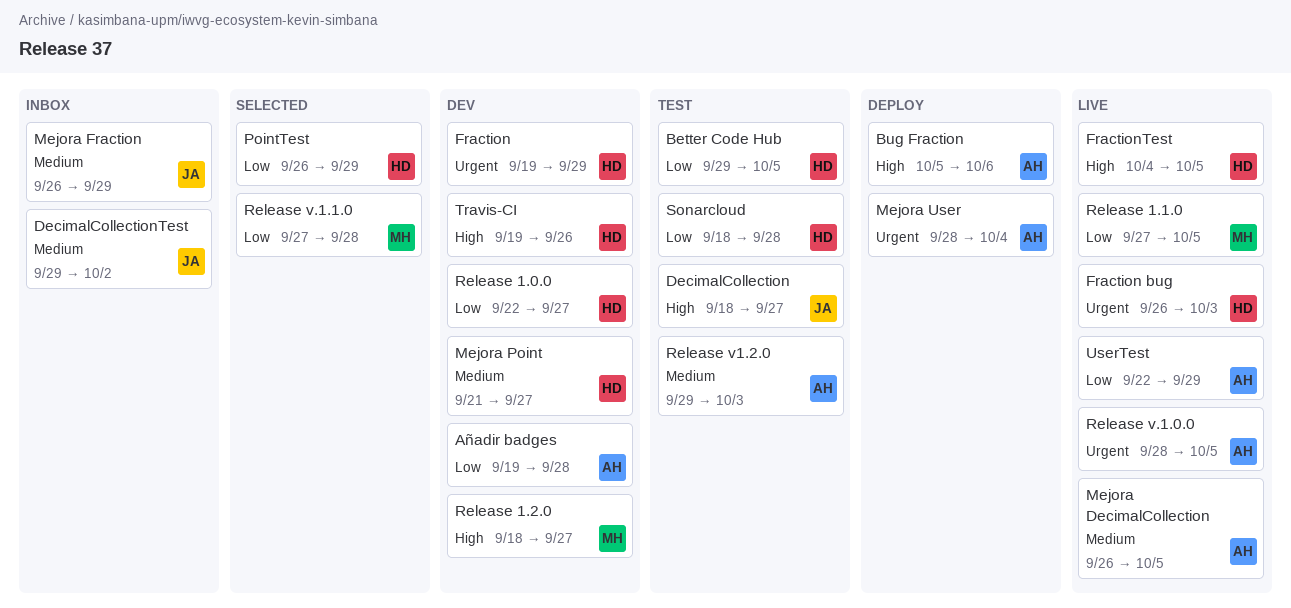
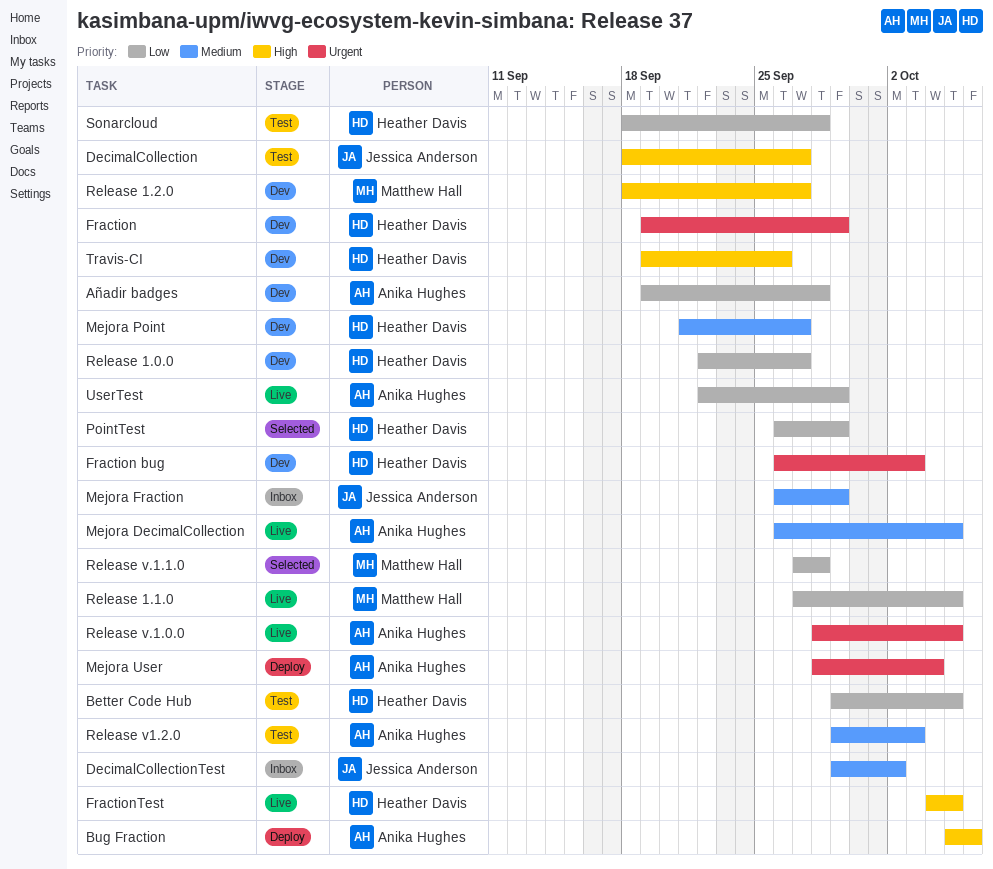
Fraction bug, status: Live -> Dev

